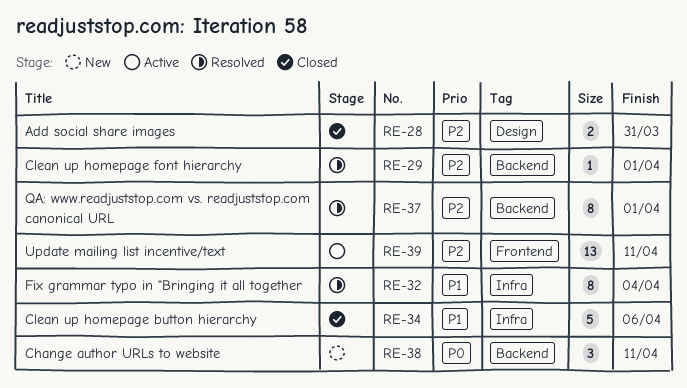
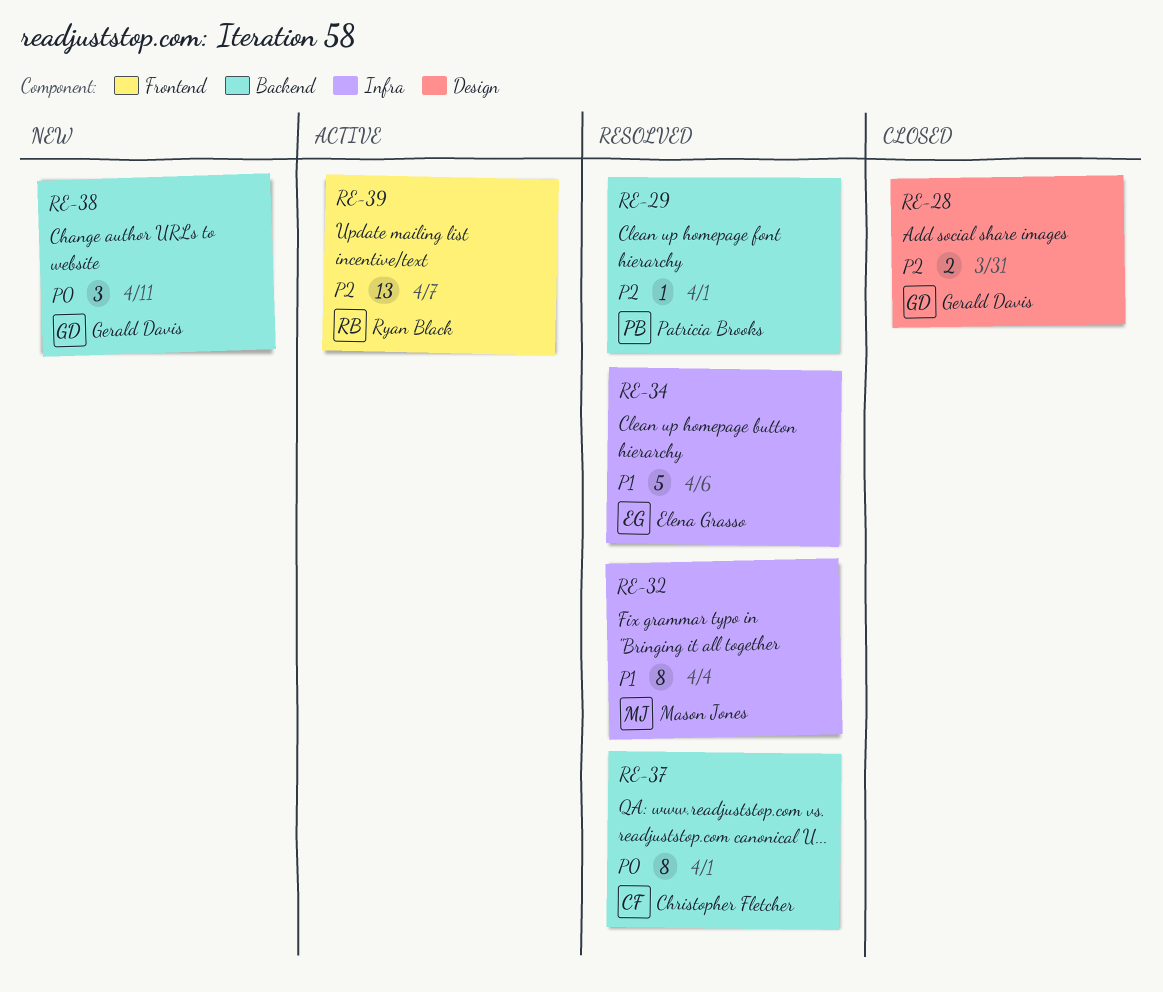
RE-34, status: Closed -> Resolved
RE-37, priority: P2 -> P0
RE-39, due: Apr 11 -> Apr 7

